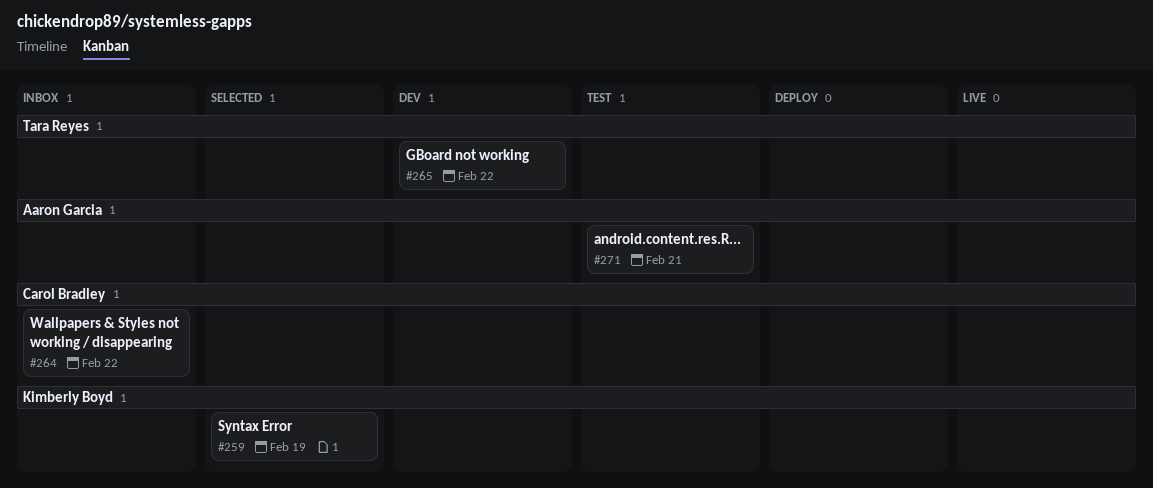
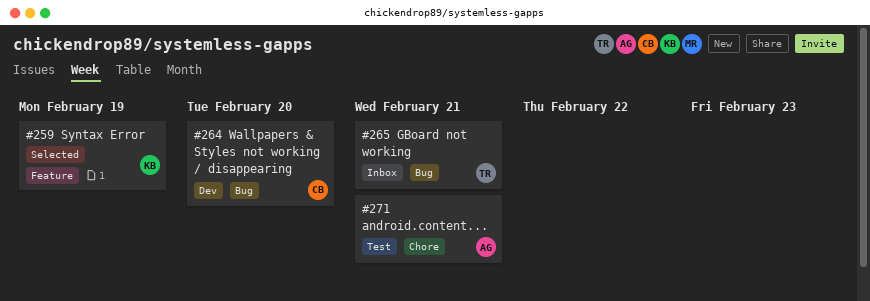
#264, status: Inbox -> Dev
#264, due: Feb 22 -> Feb 20
#265, status: Dev -> Inbox
#265, due: Feb 22 -> Feb 21

